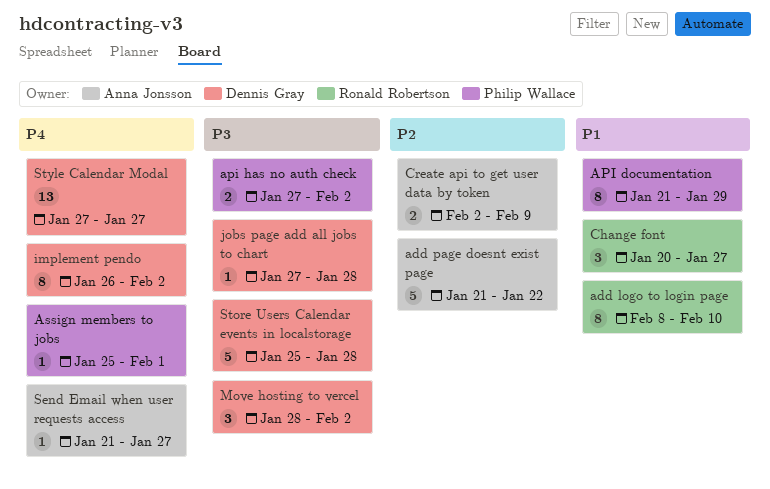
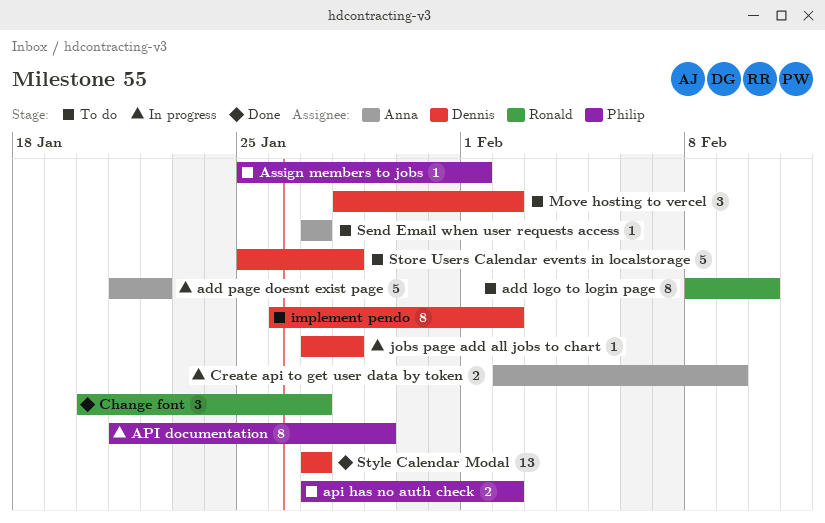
Send Email when user requests access, start: Jan 21 -> Jan 27

